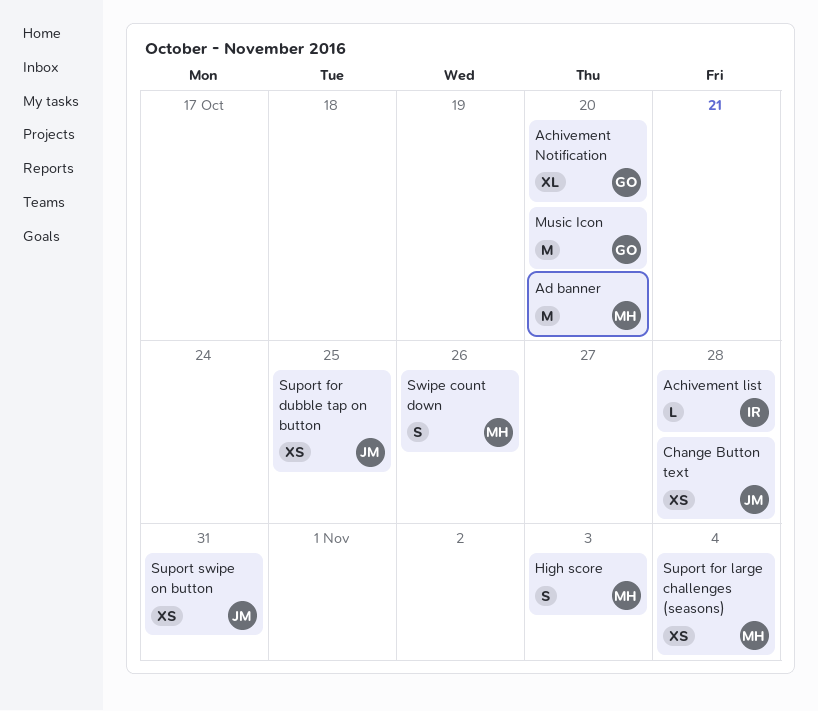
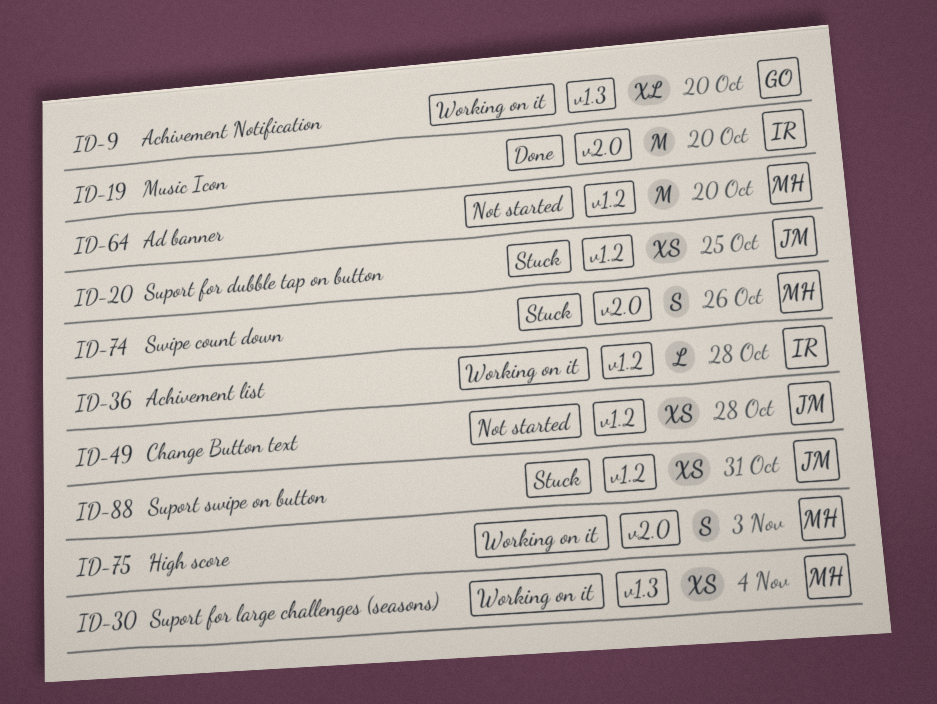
Music Icon, owner: GO -> IR

